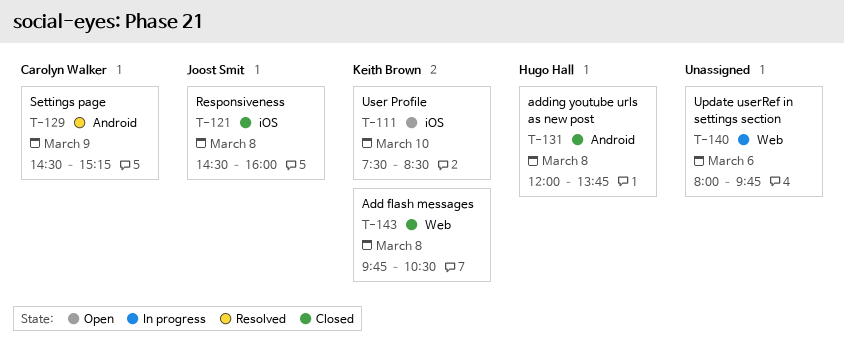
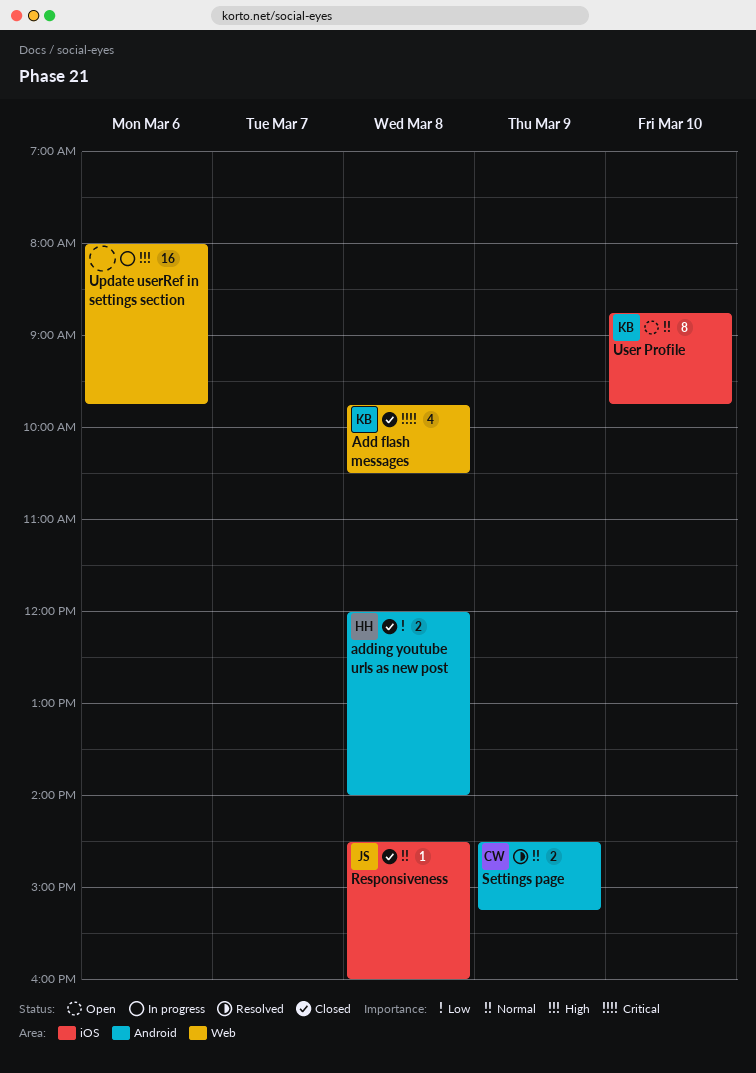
adding youtube urls as new post, ends: 13:45 -> 14:00
User Profile, begins: 07:30 -> 08:45
User Profile, ends: 08:30 -> 09:45

